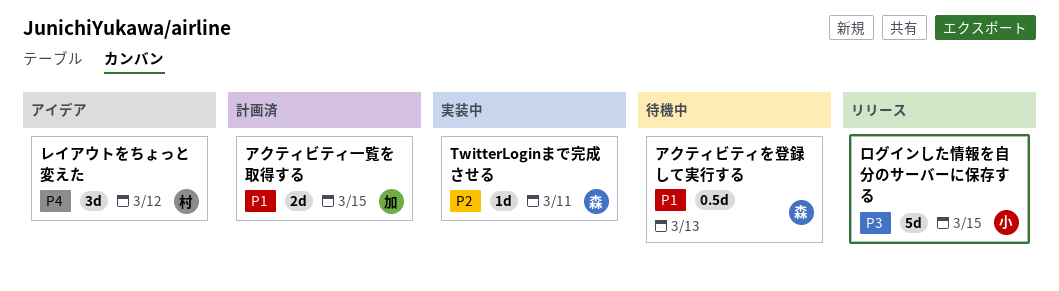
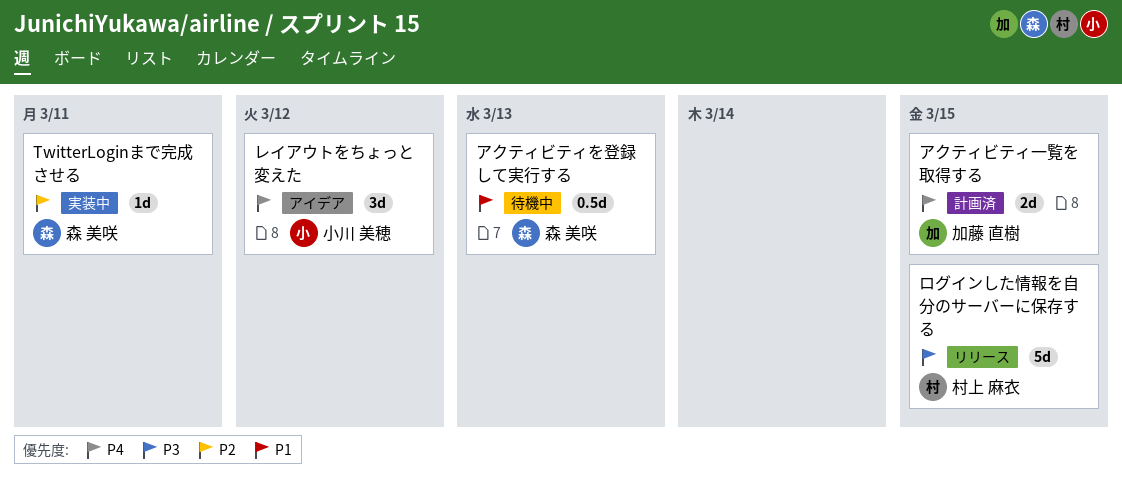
アクティビティ一覧を取得する, priority: P1 -> P4
レイアウトをちょっと変えた, owner: 村上 麻衣 -> 小川 美穂
ログインした情報を自分のサーバーに保存する, owner: 小川 美穂 -> 村上 麻衣

